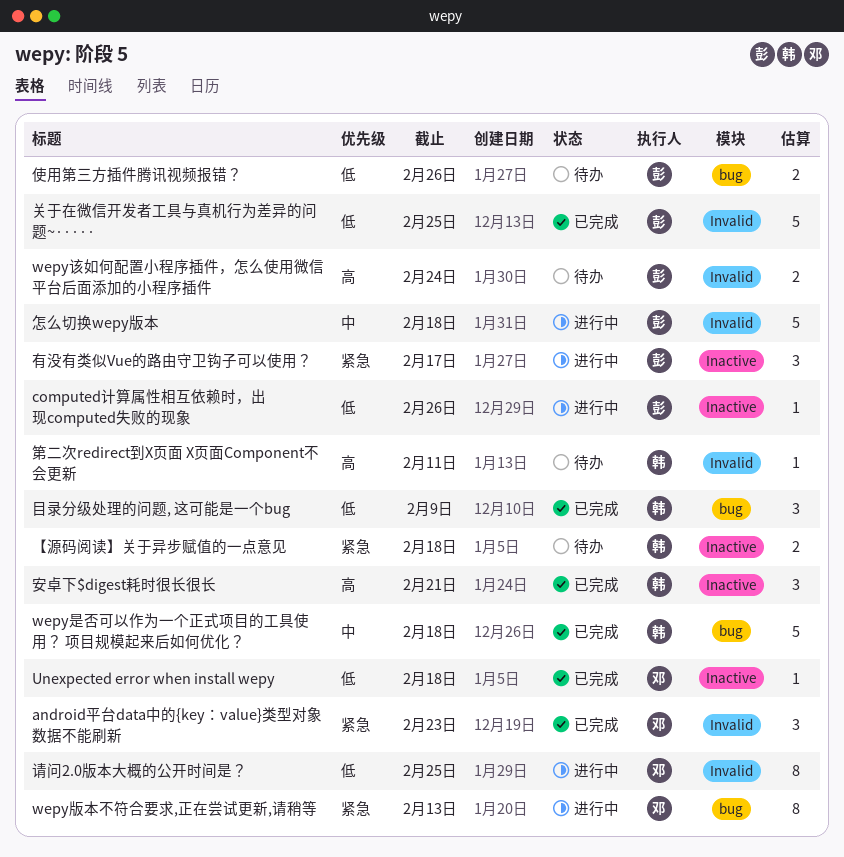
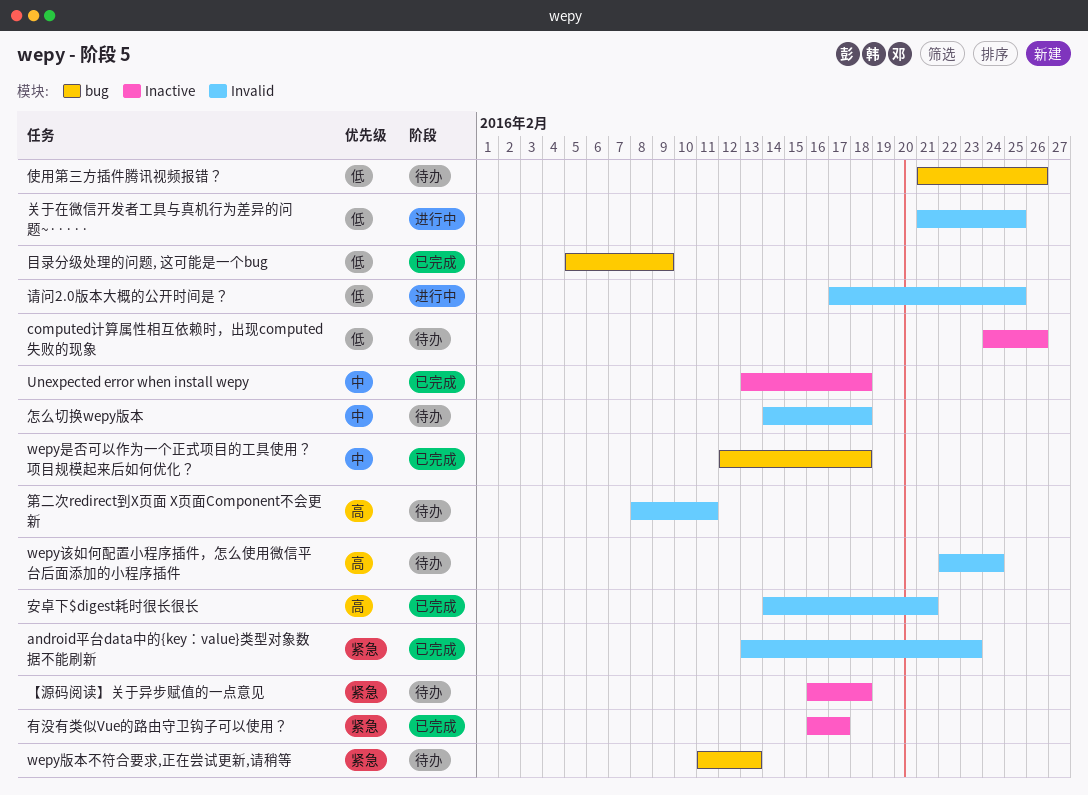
computed计算属性相互依赖时，出现computed失败的现象, status: 进行中 -> 待办
Unexpected error when install wepy, priority: 低 -> 中
wepy版本不符合要求,正在尝试更新,请稍等, status: 进行中 -> 待办
关于在微信开发者工具与真机行为差异的问题~·····, status: 已完成 -> 进行中
安卓下$digest耗时很长很长, label: Inactive -> Invalid
怎么切换wepy版本, status: 进行中 -> 待办
有没有类似Vue的路由守卫钩子可以使用？, status: 进行中 -> 已完成

